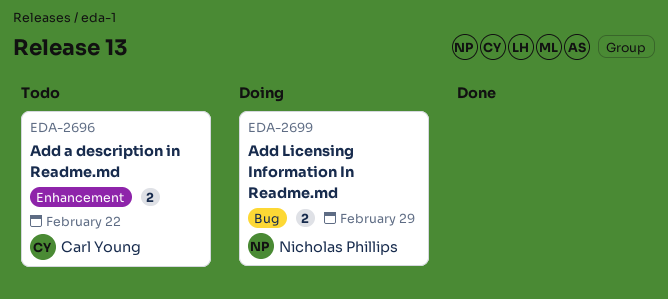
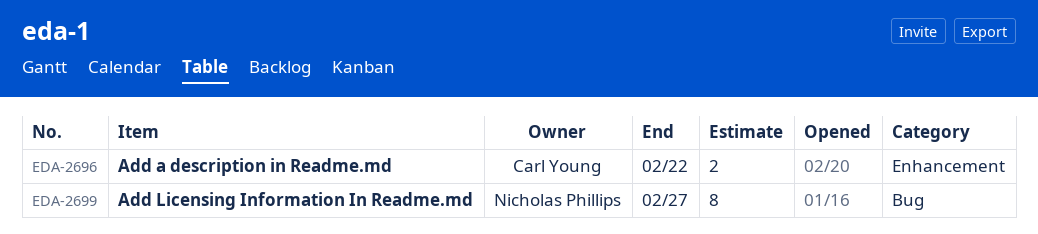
EDA-2699, estimate: 2 -> 8
EDA-2699, due: Feb 29 -> Feb 27

